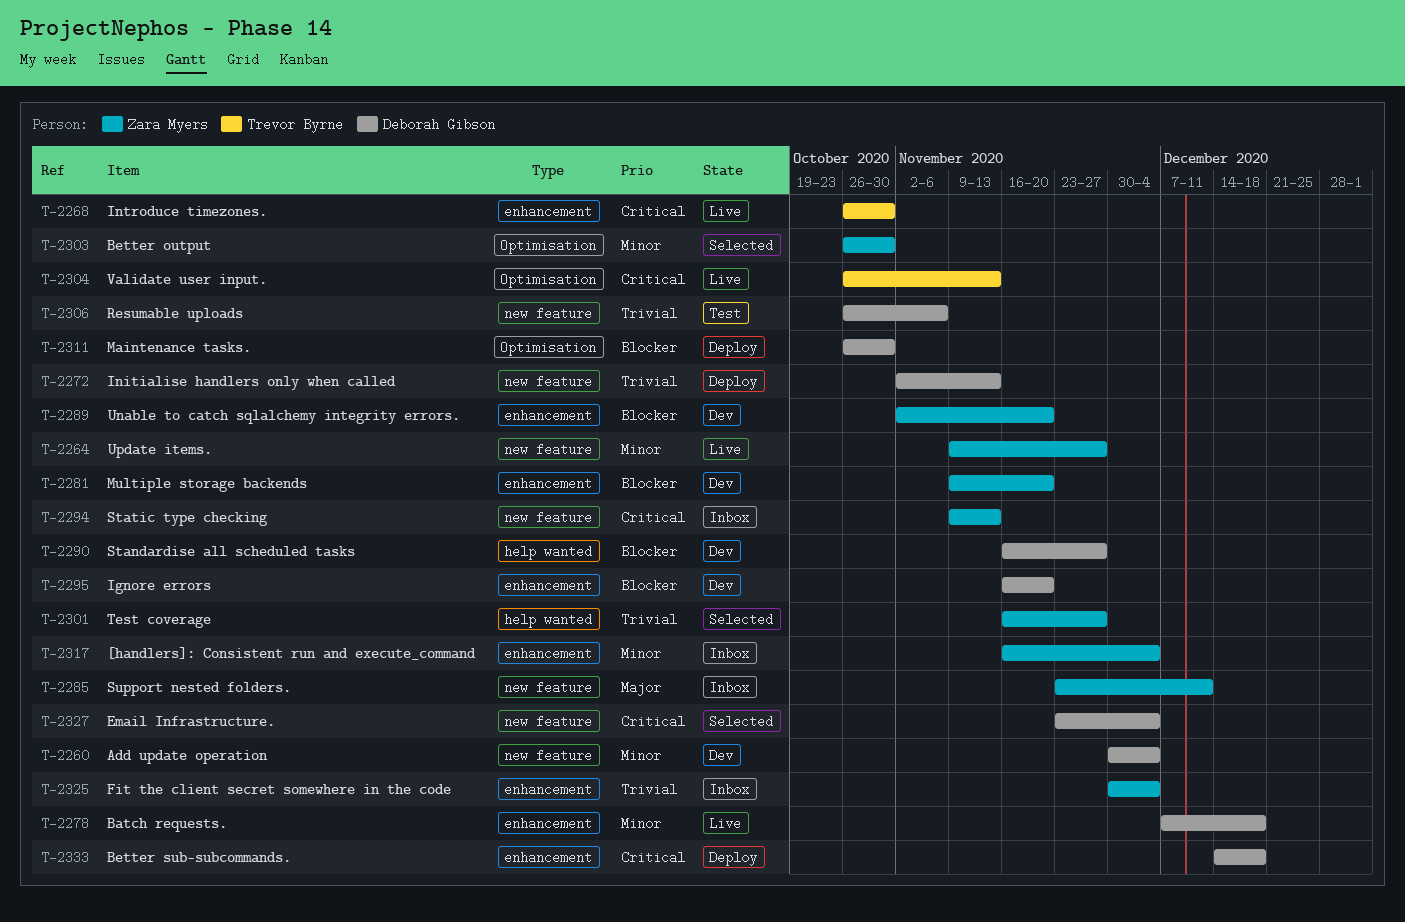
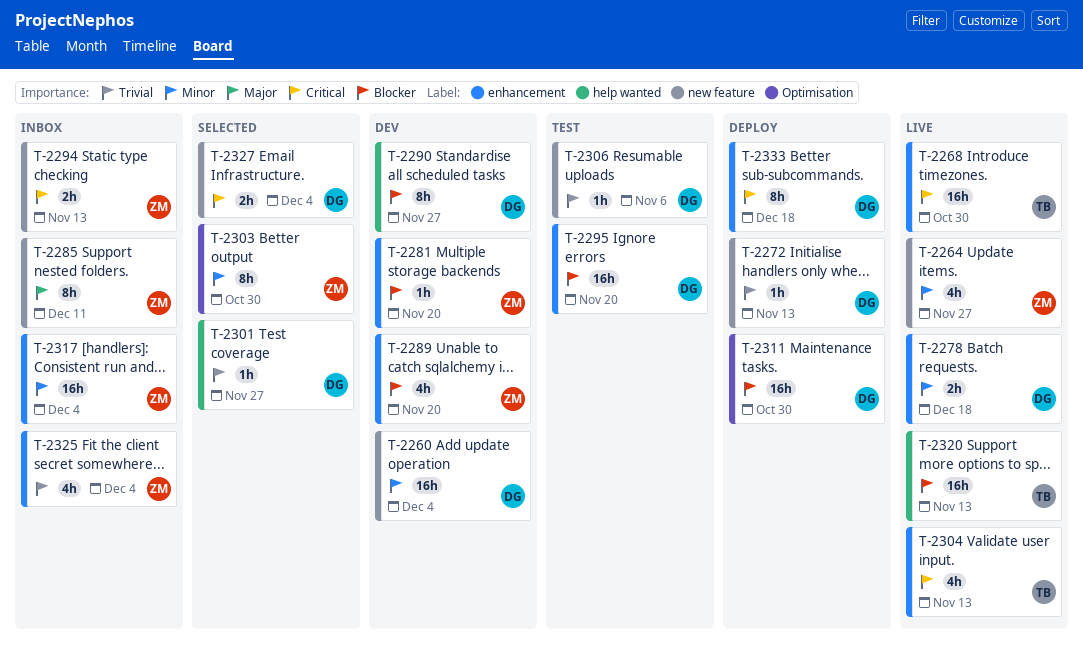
T-2295, status: Dev -> Test
T-2301, owner: Zara Myers -> Deborah Gibson
T-2304, label: Optimisation -> enhancement
T-2320: none -> present

